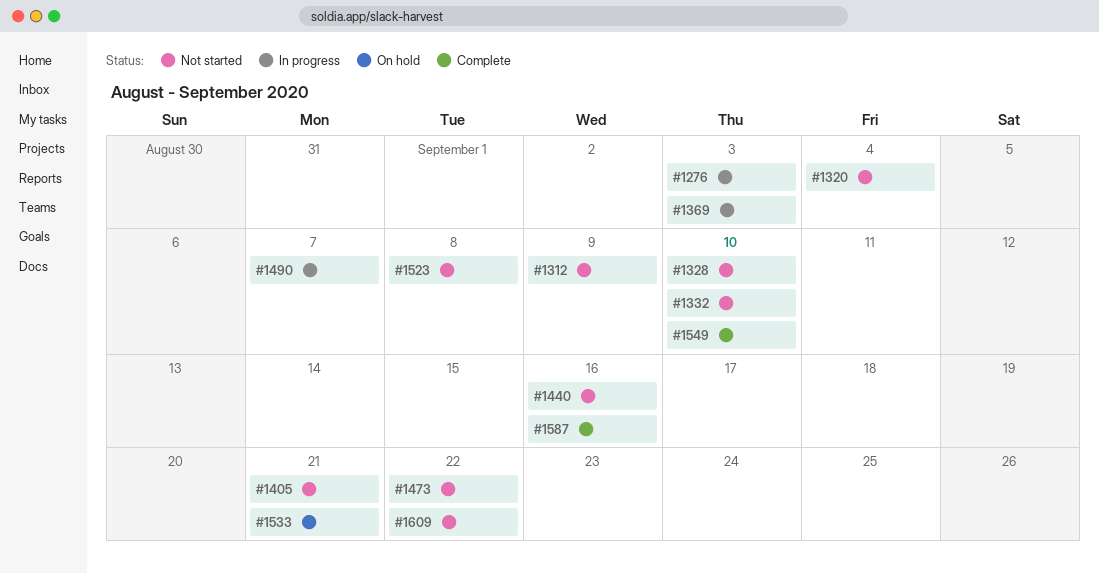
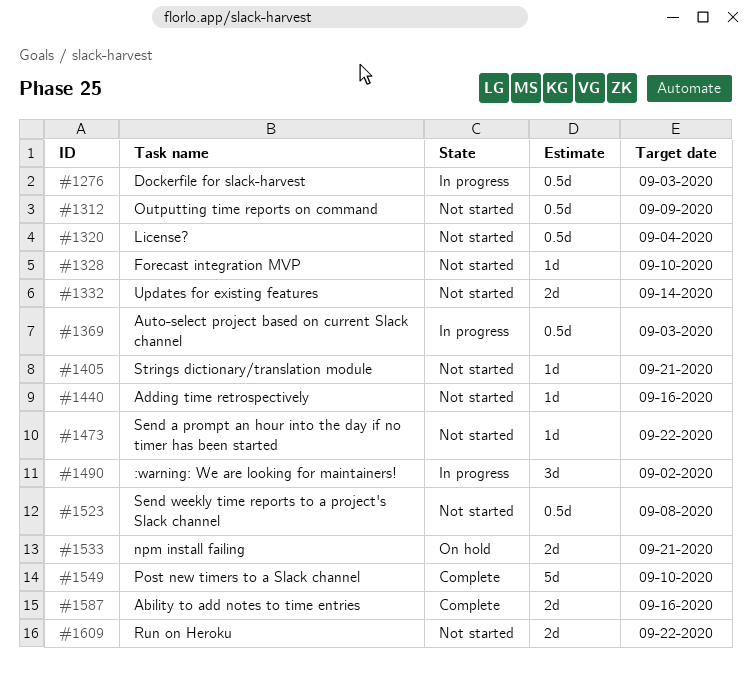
#1332, due: Sep 10 -> Sep 14
#1490, due: Sep 7 -> Sep 2

